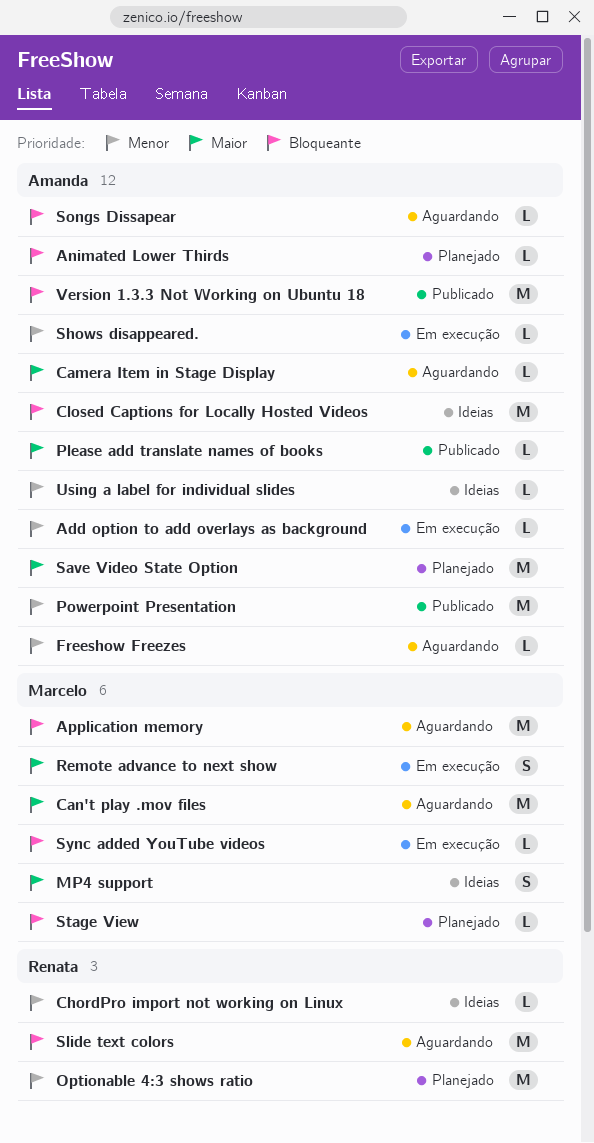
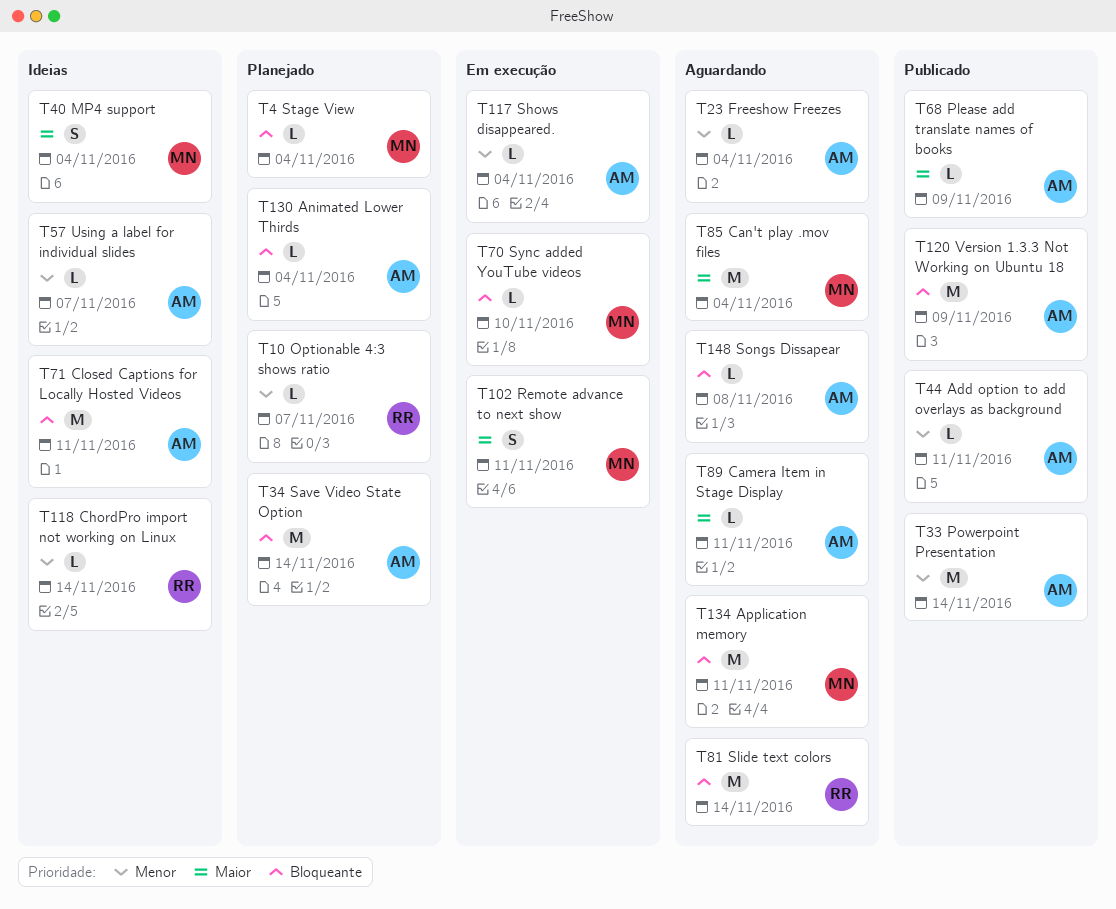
Add option to add overlays as background, status: Em execução -> Publicado
Optionable 4:3 shows ratio, estimate: M -> L
Save Video State Option, priority: Maior -> Bloqueante

